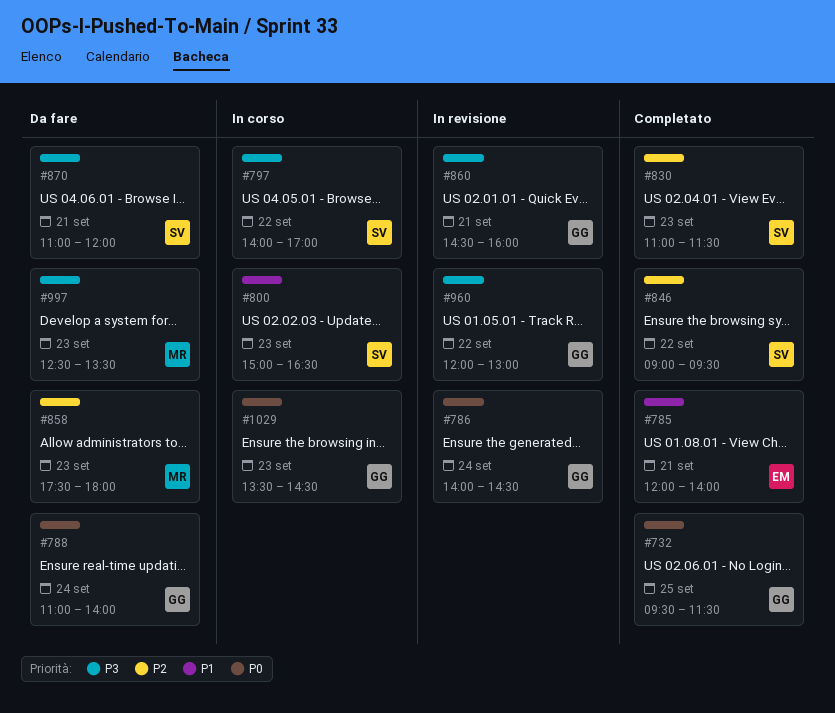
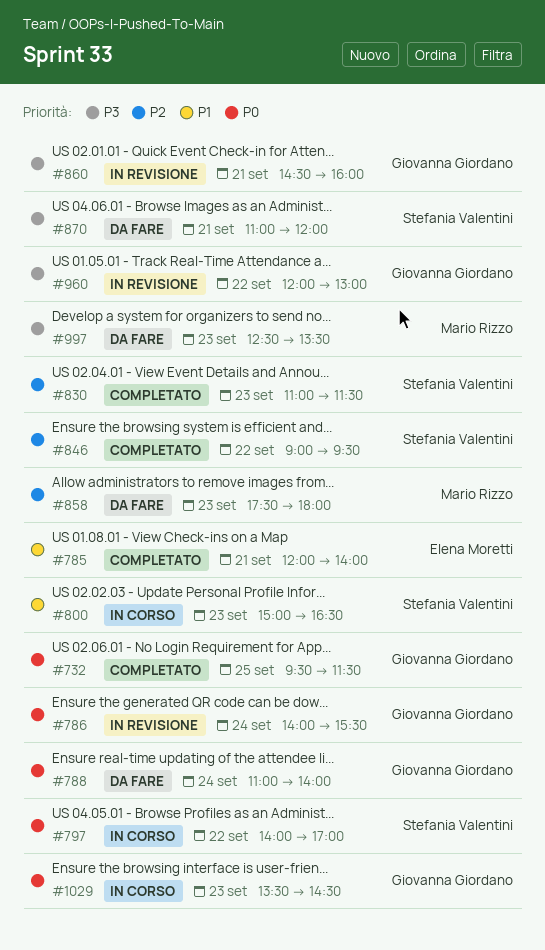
#786, ends: 14:30 -> 15:30
#797, priority: P3 -> P0

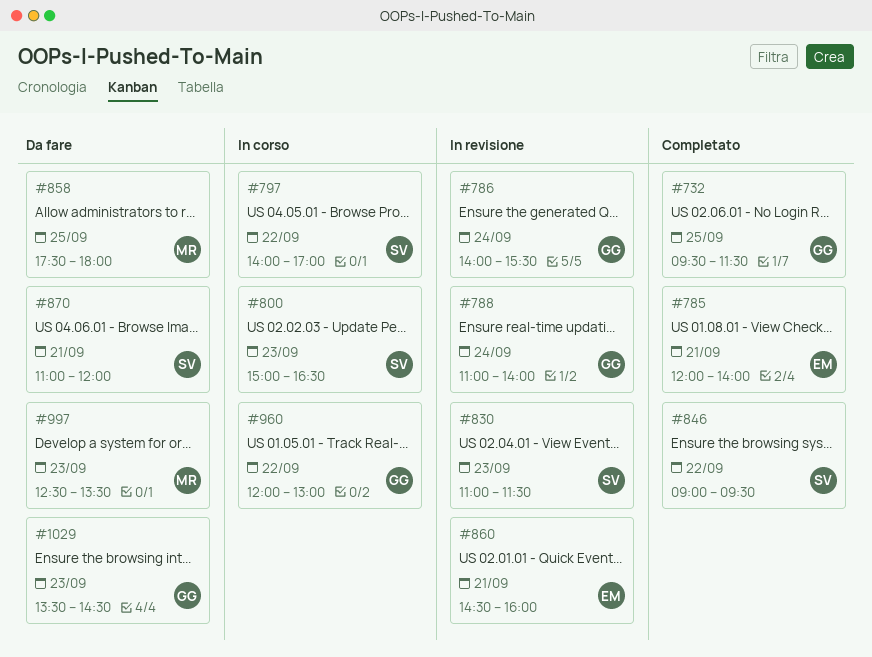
#788, status: Da fare -> In revisione
#830, status: Completato -> In revisione
#858, day: Sep 23 -> Sep 25
#860, owner: Giovanna Giordano -> Elena Moretti
#960, status: In revisione -> In corso
#1029, status: In corso -> Da fare

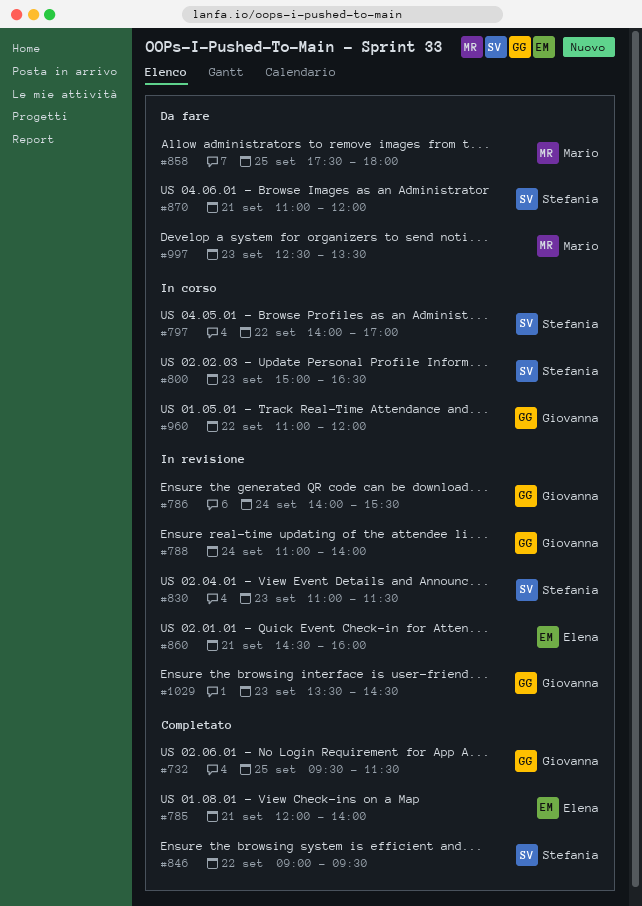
#960, begins: 12:00 -> 11:00
#960, ends: 13:00 -> 12:00
#1029, status: Da fare -> In revisione

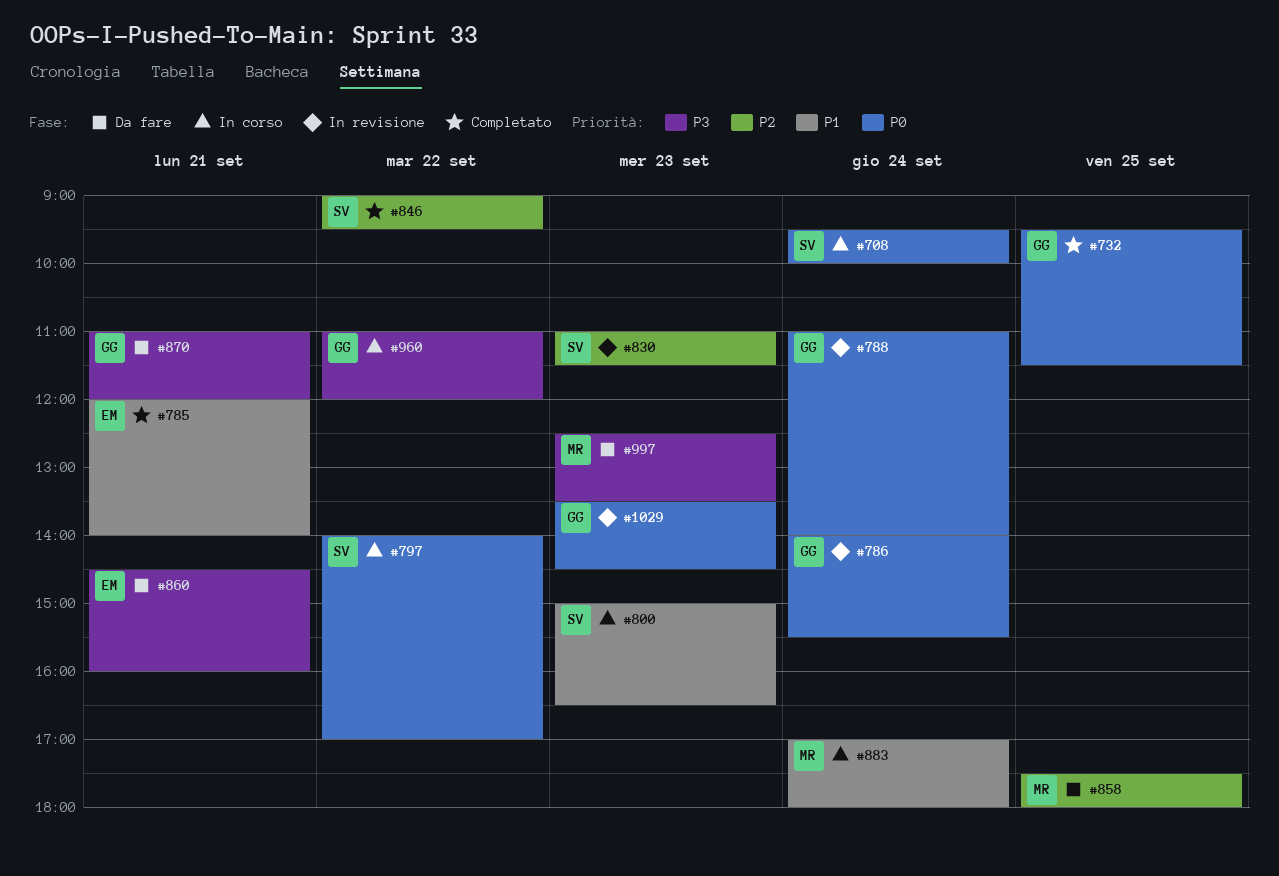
#708: none -> present
#860, status: In revisione -> Da fare
#870, owner: Stefania -> Giovanna
#883: none -> present

